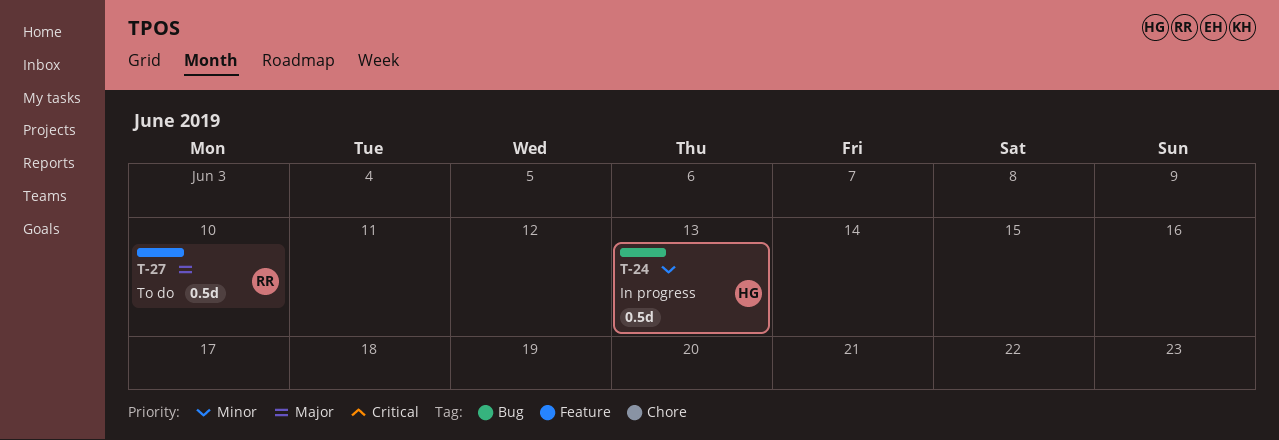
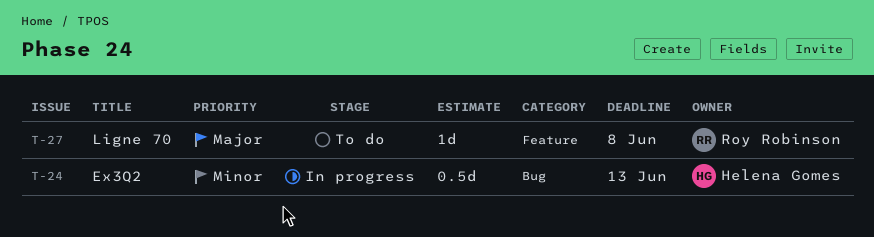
T-27, estimate: 0.5d -> 1d
T-27, due: Jun 10 -> Jun 8

